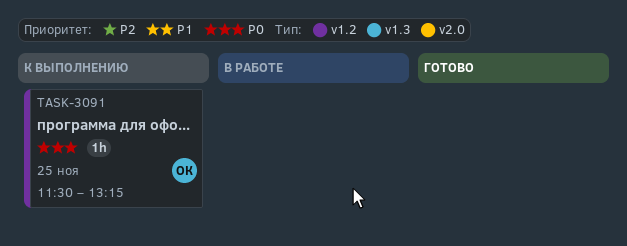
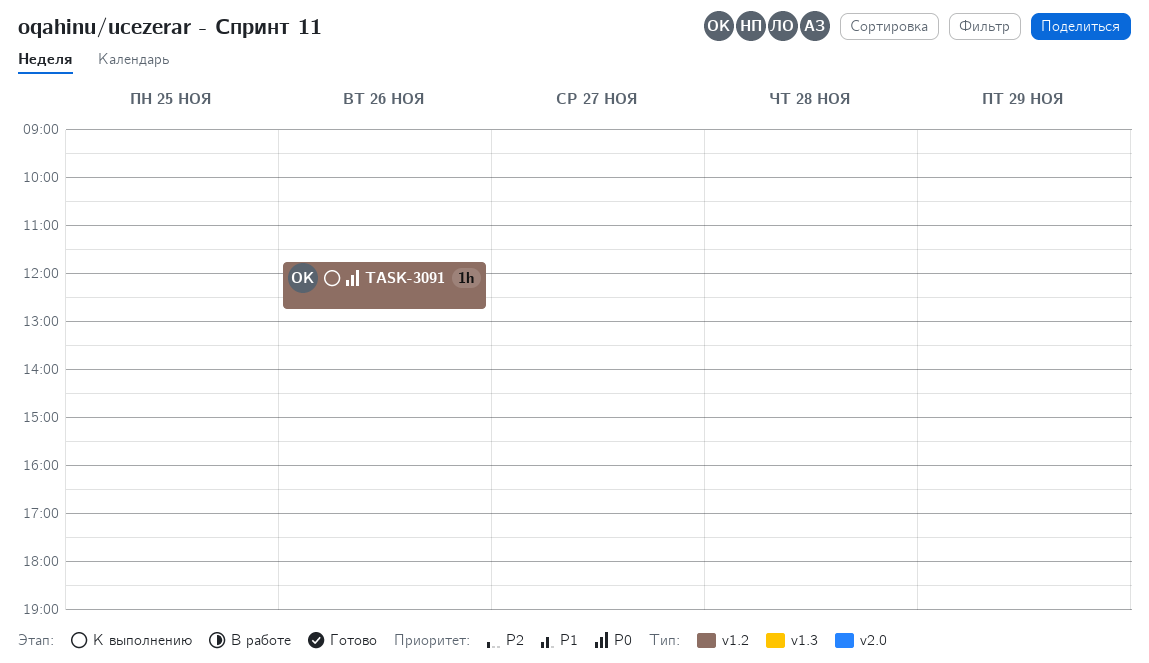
TASK-3091, day: Nov 25 -> Nov 26
TASK-3091, begins: 11:30 -> 11:45
TASK-3091, ends: 13:15 -> 12:45

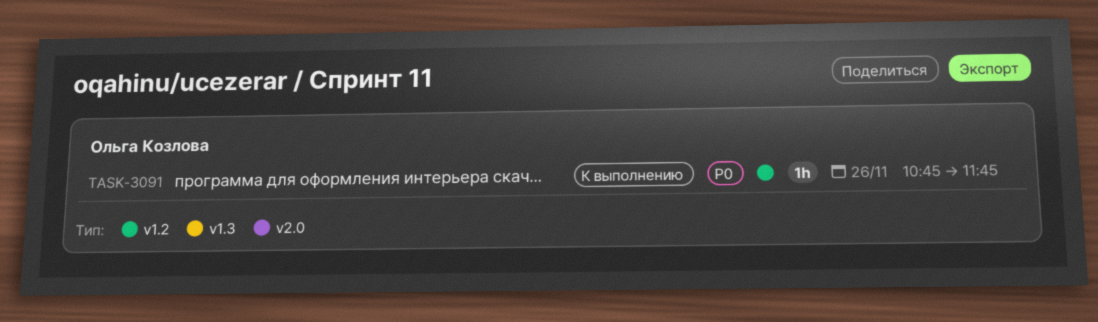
TASK-3091, begins: 11:45 -> 10:45
TASK-3091, ends: 12:45 -> 11:45

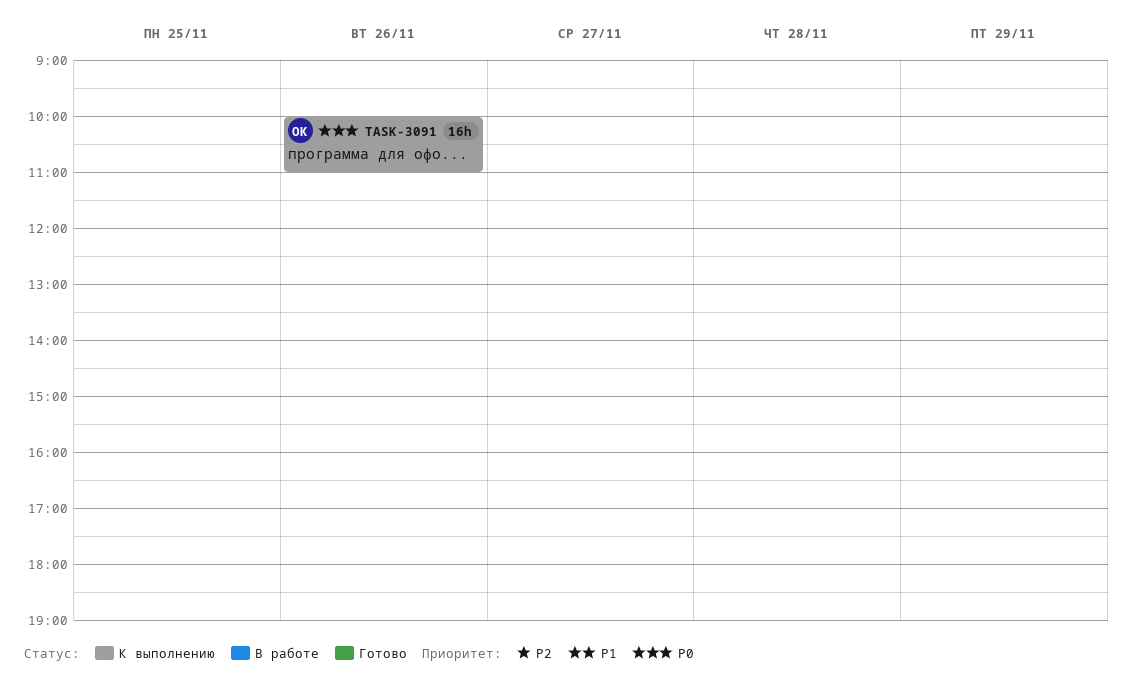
TASK-3091, estimate: 1h -> 16h
TASK-3091, begins: 10:45 -> 10:00
TASK-3091, ends: 11:45 -> 11:00

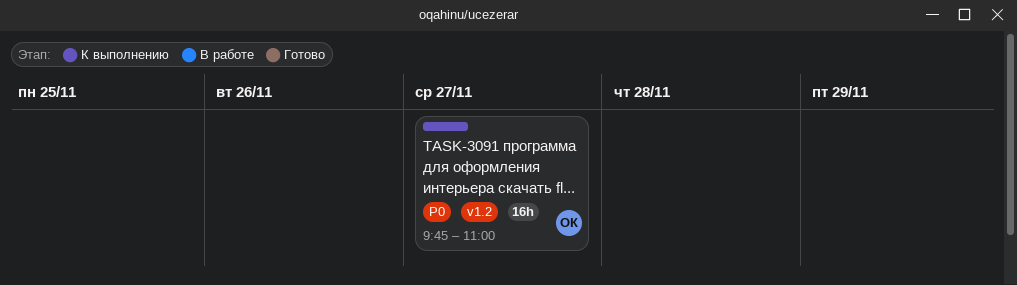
TASK-3091, day: Nov 26 -> Nov 27
TASK-3091, begins: 10:00 -> 09:45

